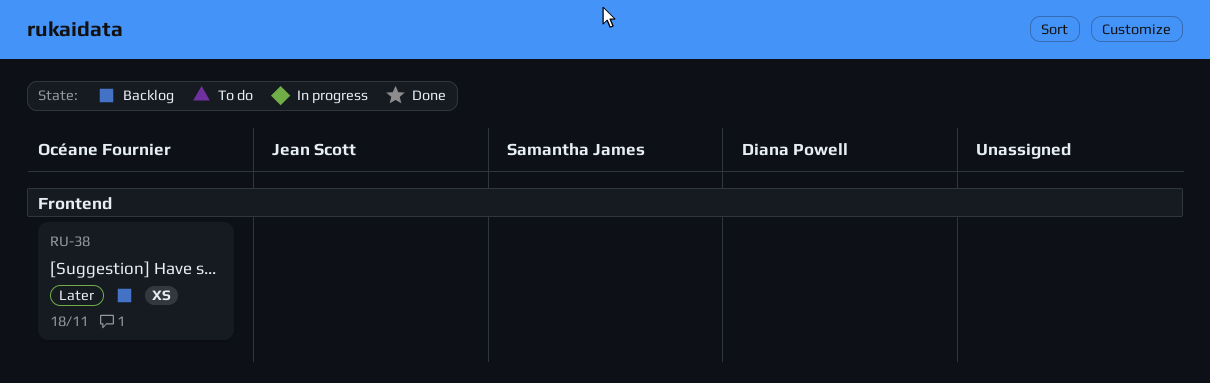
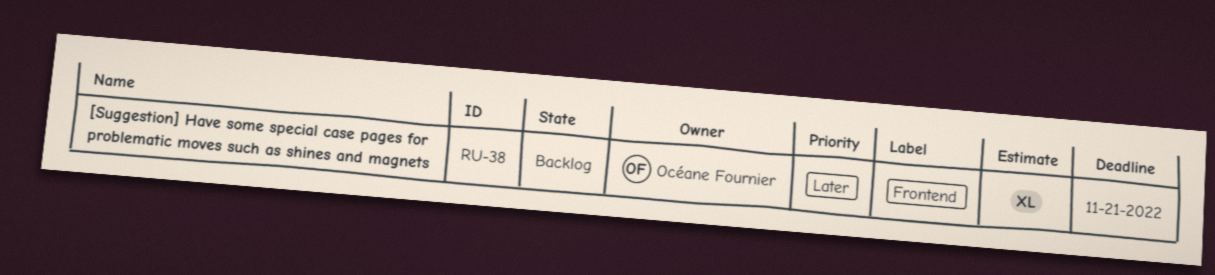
RU-38, estimate: XS -> XL
RU-38, due: Nov 18 -> Nov 21

